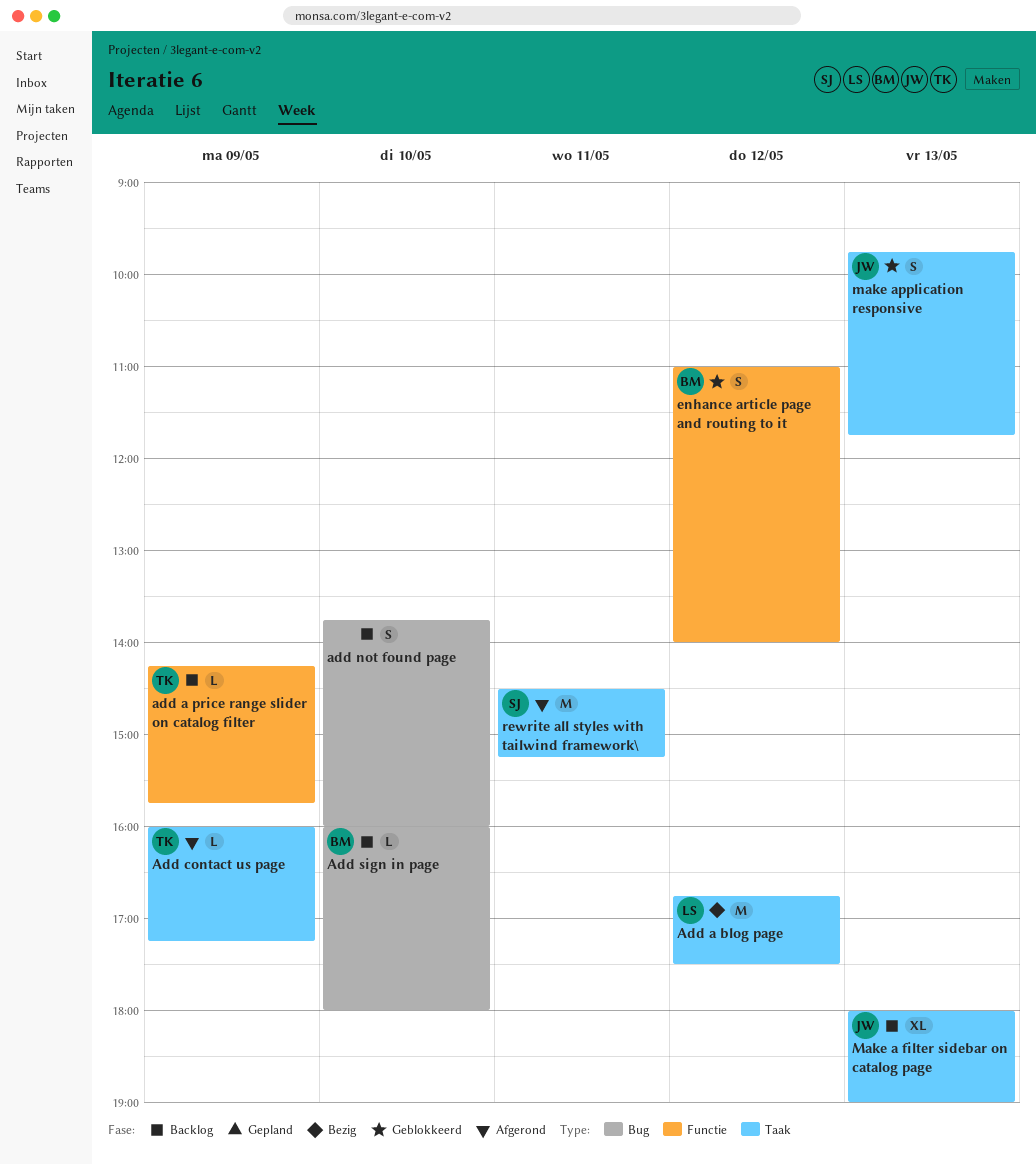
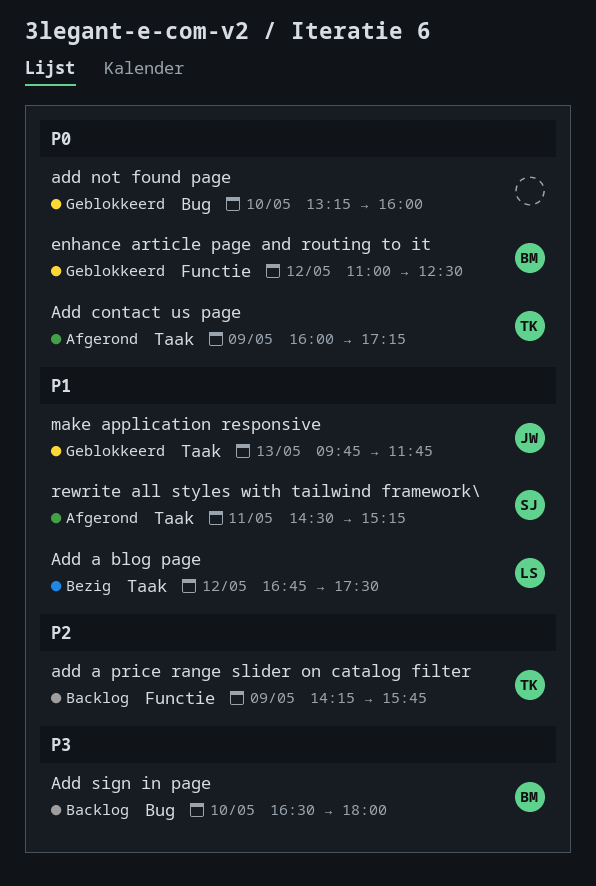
add not found page, status: Backlog -> Geblokkeerd
add not found page, begins: 13:45 -> 13:15
Add sign in page, begins: 16:00 -> 16:30
enhance article page and routing to it, ends: 14:00 -> 12:30
Make a filter sidebar on catalog page: present -> none

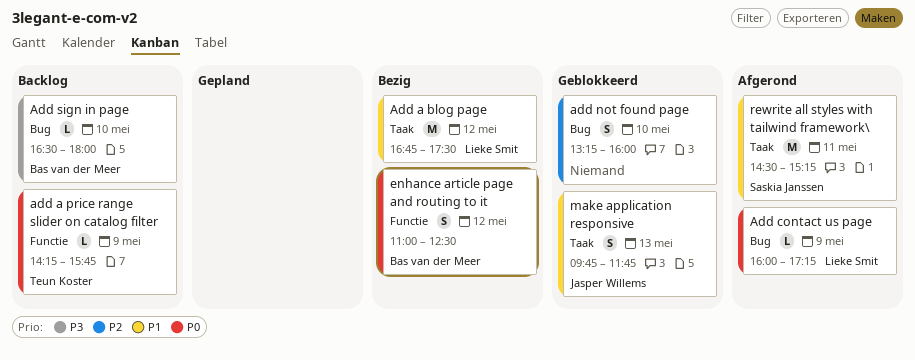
add a price range slider on catalog filter, priority: P2 -> P0
Add contact us page, owner: Teun Koster -> Lieke Smit
Add contact us page, label: Taak -> Bug
add not found page, priority: P0 -> P2
enhance article page and routing to it, status: Geblokkeerd -> Bezig

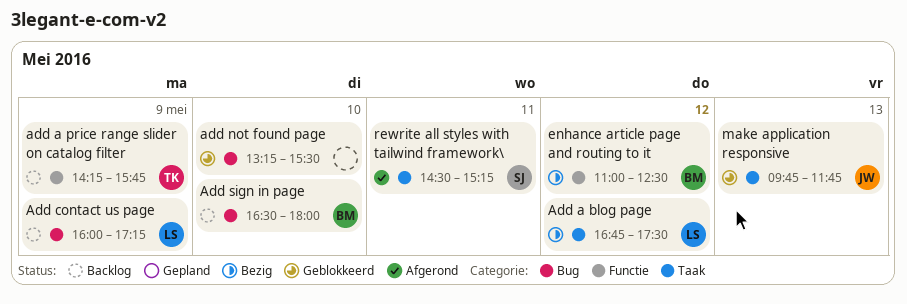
Add contact us page, status: Afgerond -> Backlog
add not found page, ends: 16:00 -> 15:30

